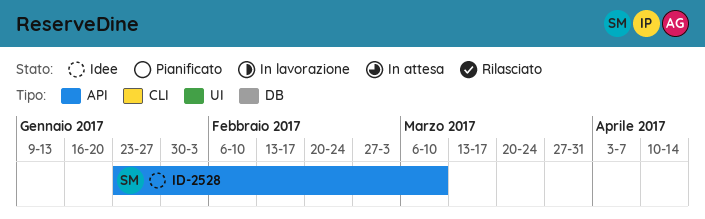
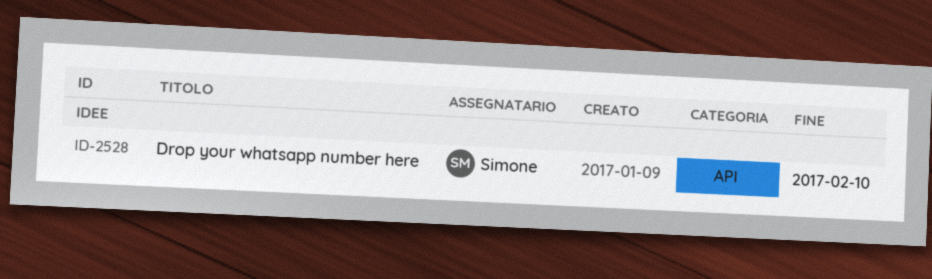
ID-2528, due: Mar 10 -> Feb 10

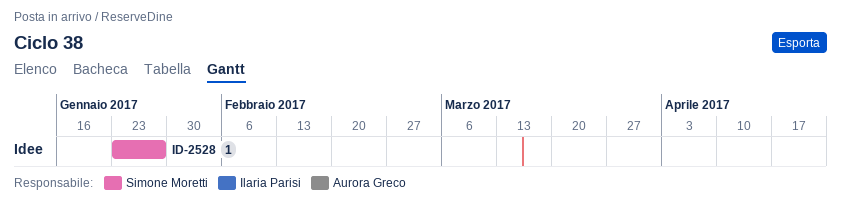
ID-2528, due: Feb 10 -> Jan 27

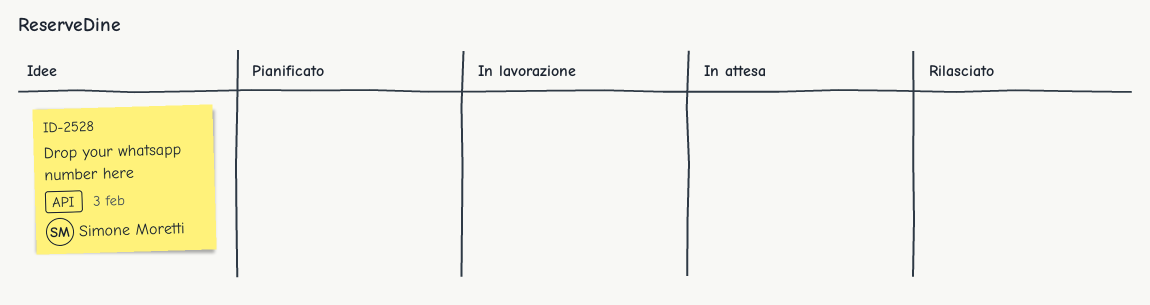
ID-2528, due: Jan 27 -> Feb 3

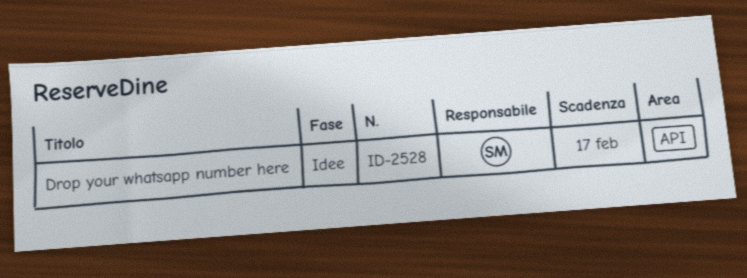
ID-2528, due: Feb 3 -> Feb 17

